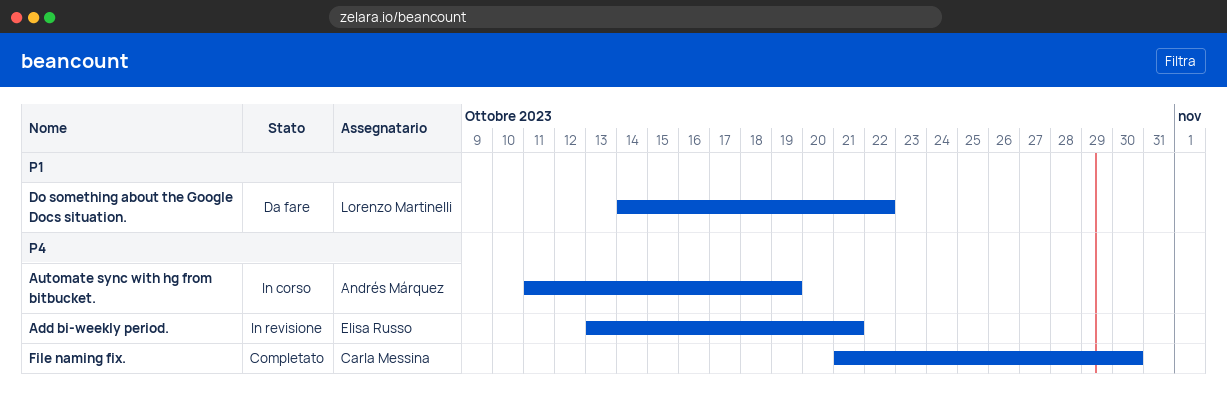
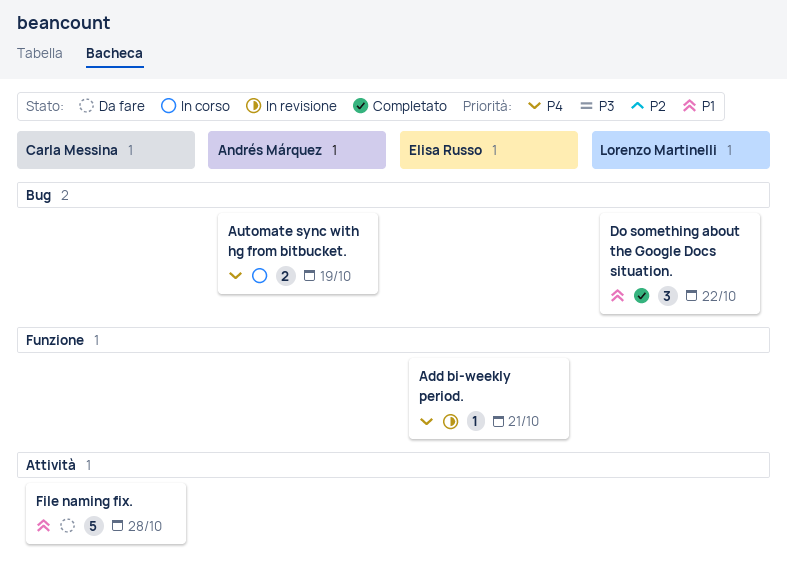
Do something about the Google Docs situation., status: Da fare -> Completato
File naming fix., status: Completato -> Da fare
File naming fix., priority: P4 -> P1
File naming fix., due: Oct 30 -> Oct 28

